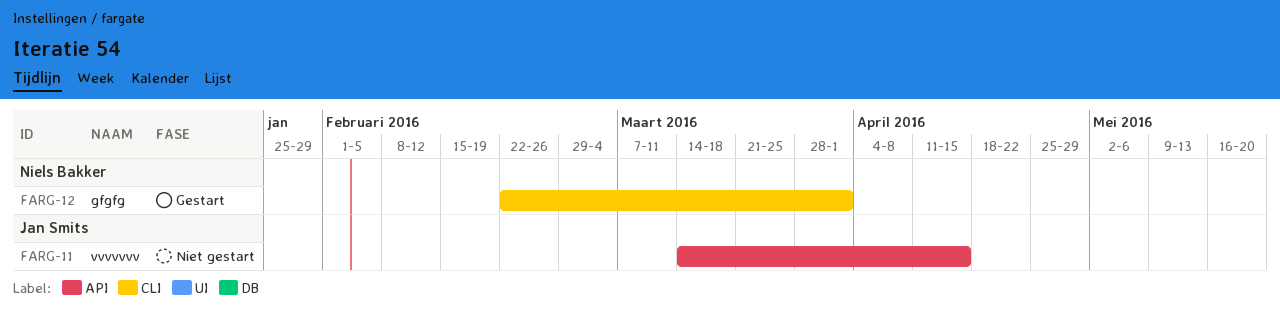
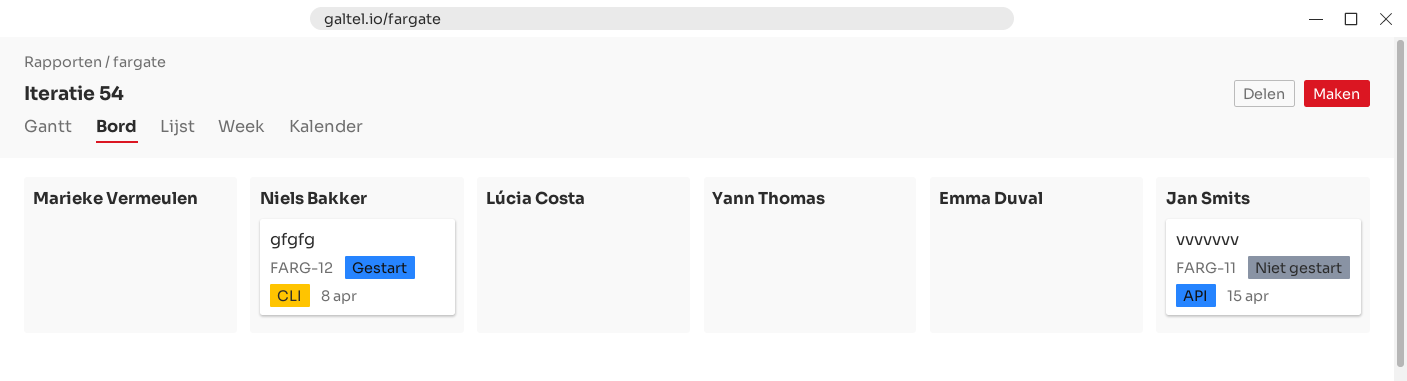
FARG-12, due: Apr 1 -> Apr 8

